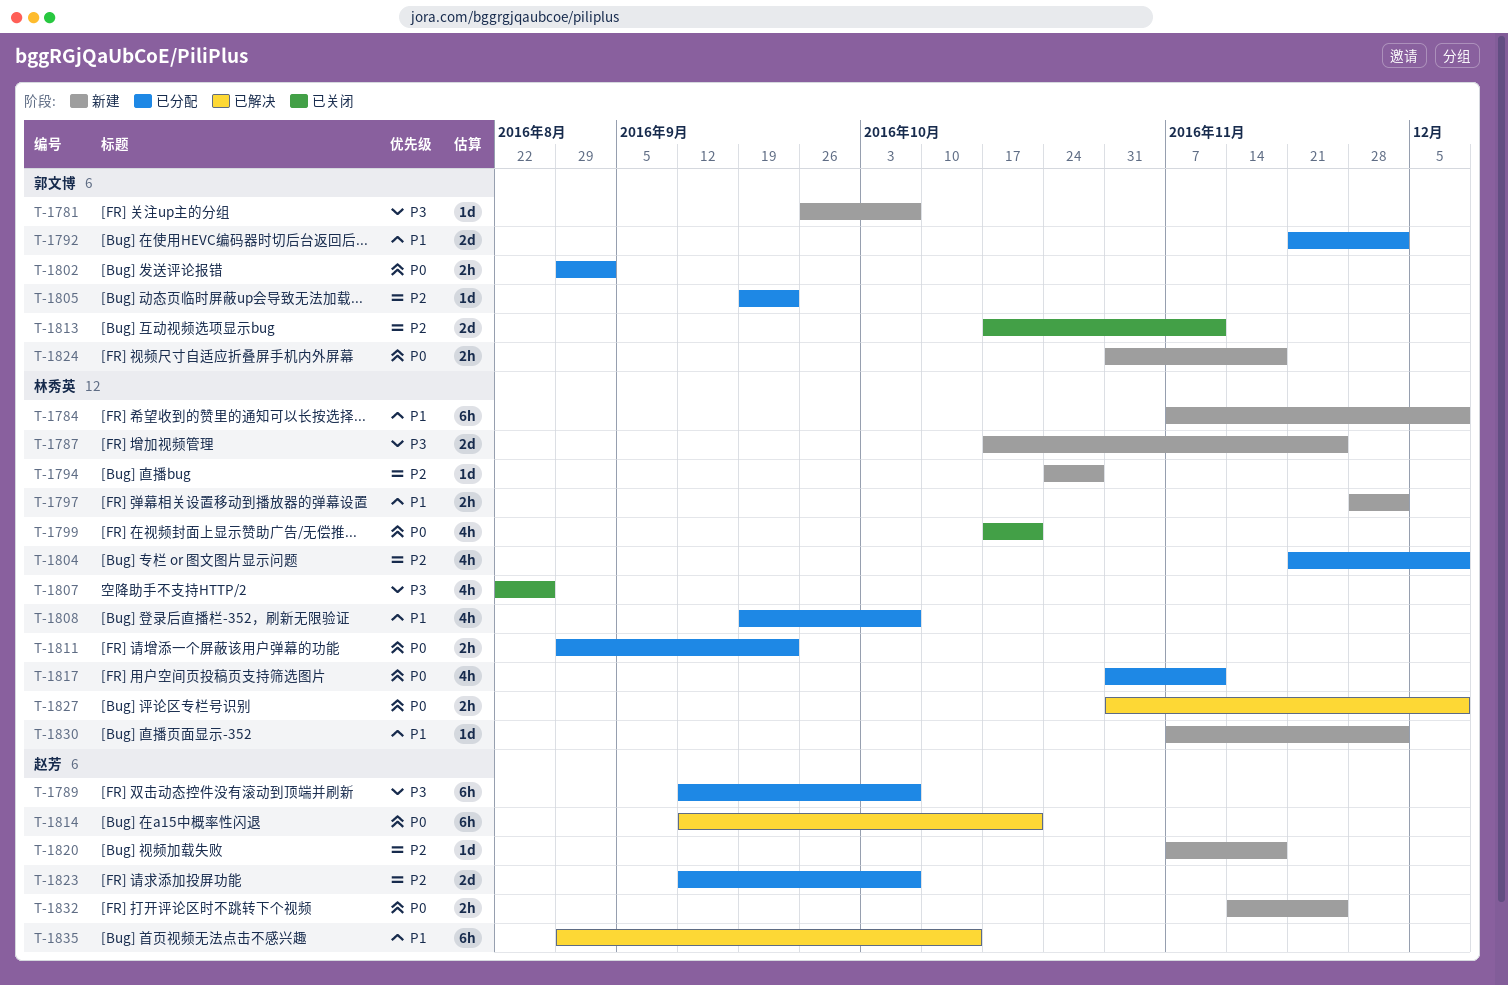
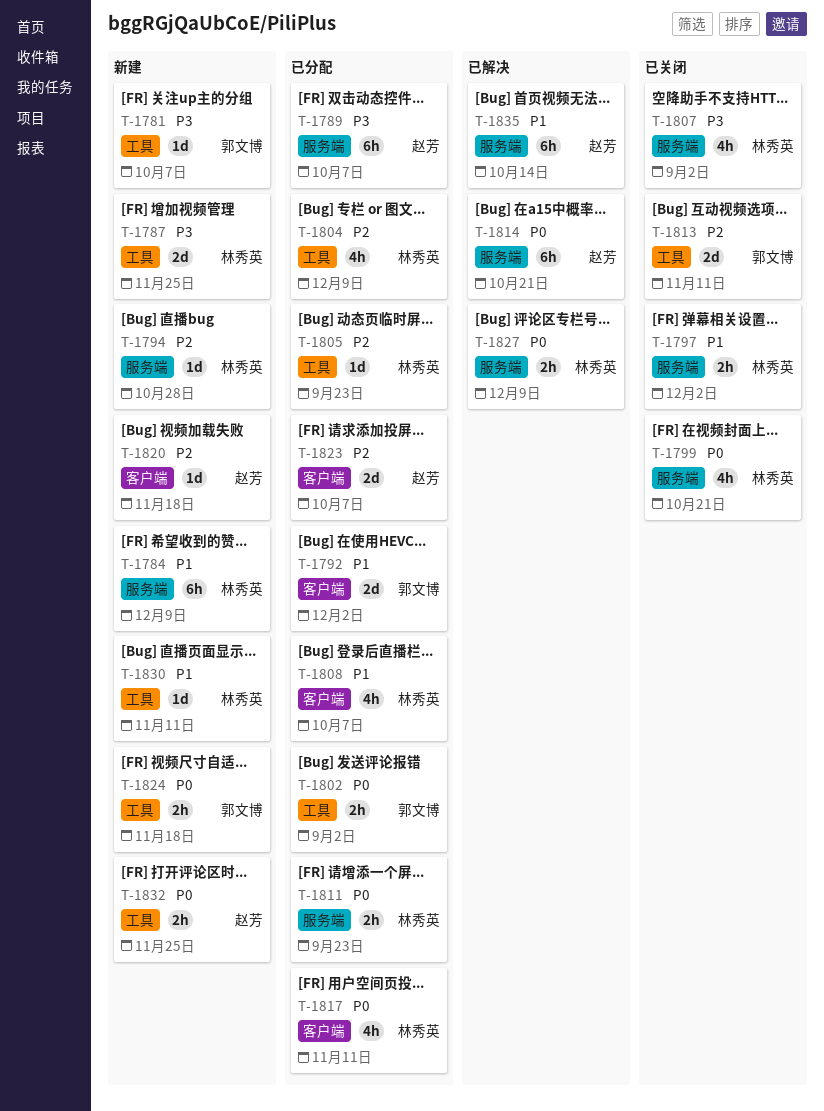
T-1797, status: 新建 -> 已关闭
T-1805, owner: 郭文博 -> 林秀英
T-1807, due: Aug 26 -> Sep 2
T-1830, due: Dec 2 -> Nov 11

